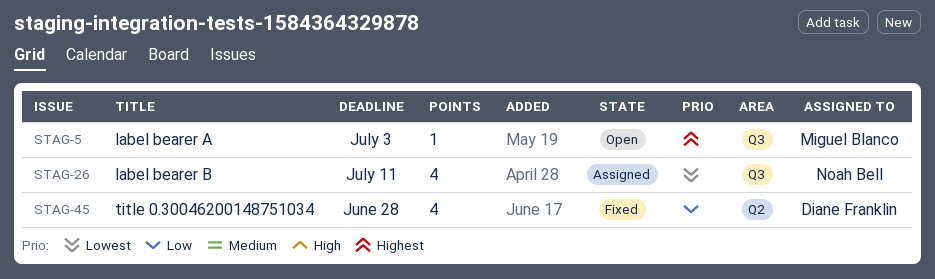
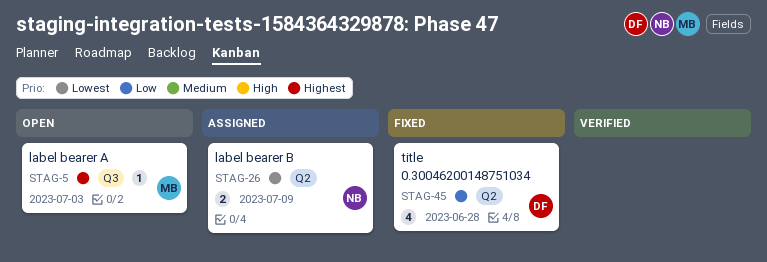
STAG-26, label: Q3 -> Q2
STAG-26, estimate: 4 -> 2
STAG-26, due: Jul 11 -> Jul 9

